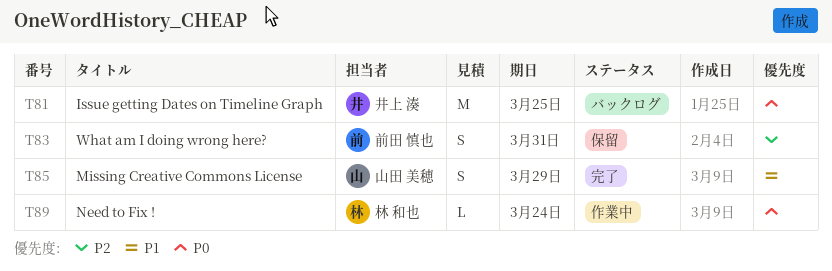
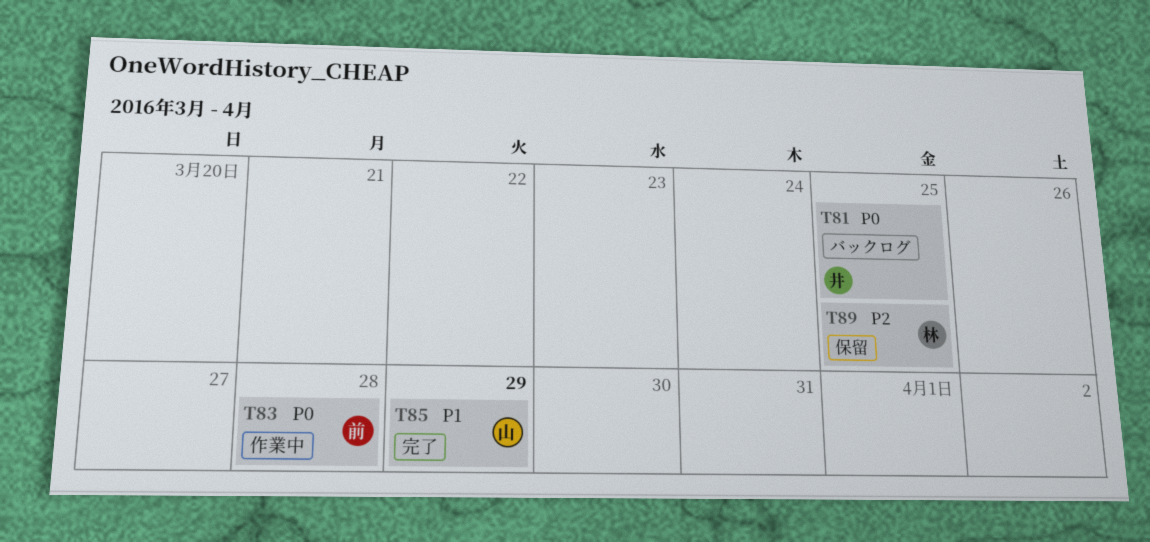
T83, status: 保留 -> 作業中
T83, priority: P2 -> P0
T83, due: Mar 31 -> Mar 28
T89, status: 作業中 -> 保留
T89, priority: P0 -> P2
T89, due: Mar 24 -> Mar 25

